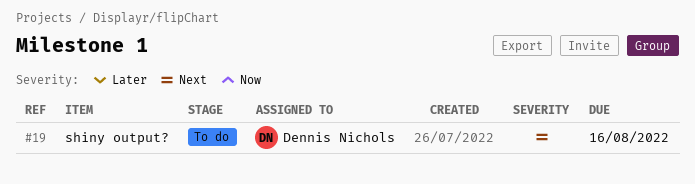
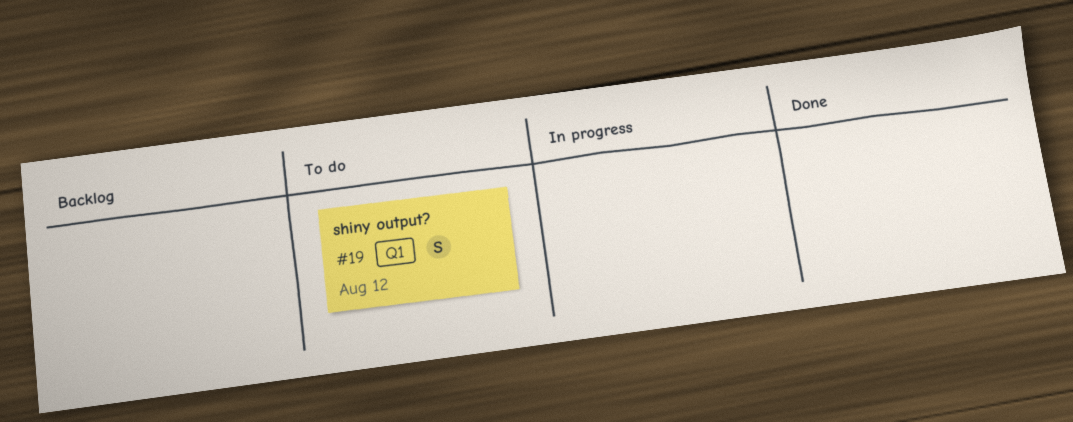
#19, due: Aug 16 -> Aug 12

